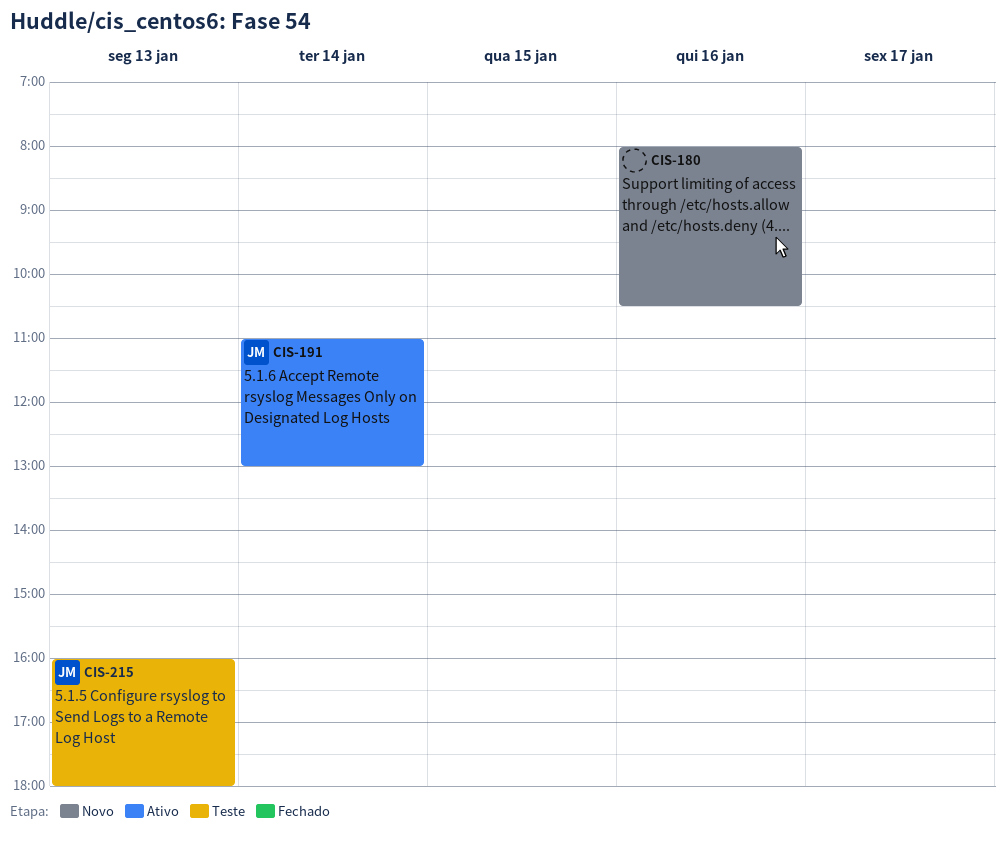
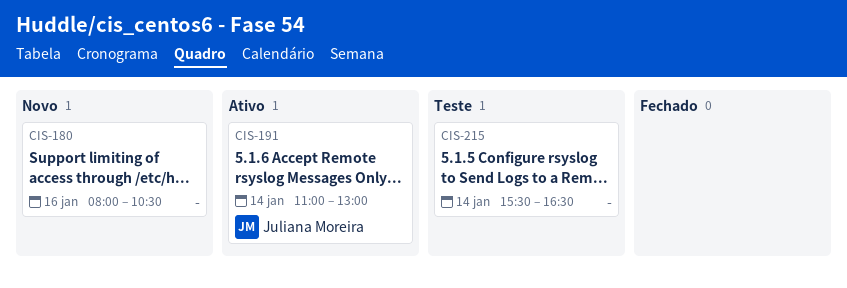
CIS-215, owner: Juliana Moreira -> none
CIS-215, day: Jan 13 -> Jan 14
CIS-215, begins: 16:00 -> 15:30
CIS-215, ends: 18:00 -> 16:30

